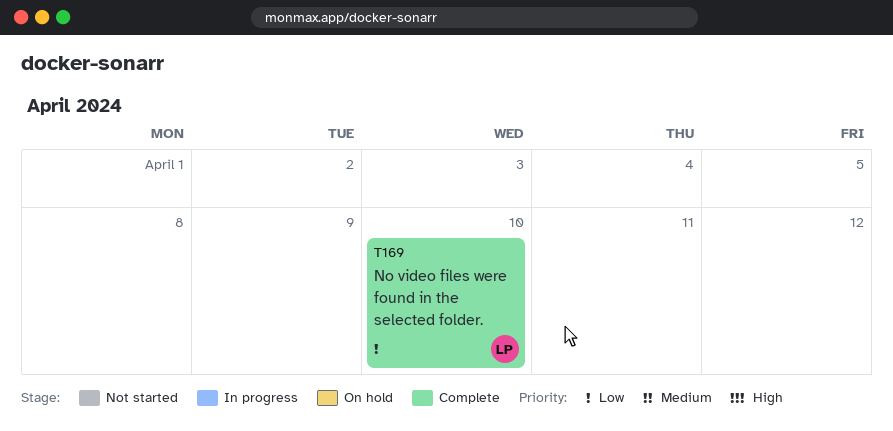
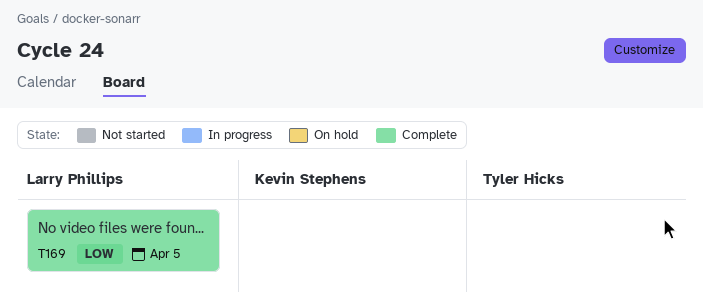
T169, due: Apr 10 -> Apr 5

